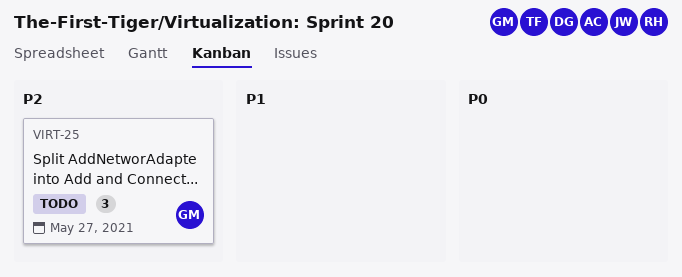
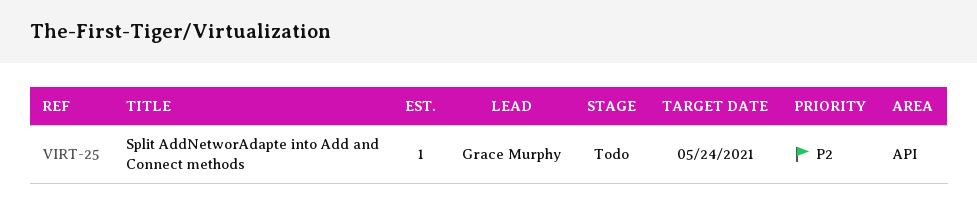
VIRT-25, estimate: 3 -> 1
VIRT-25, due: May 27 -> May 24

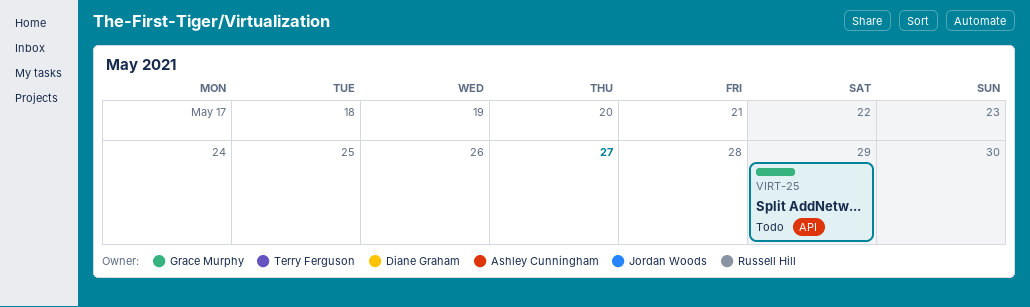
VIRT-25, due: May 24 -> May 29

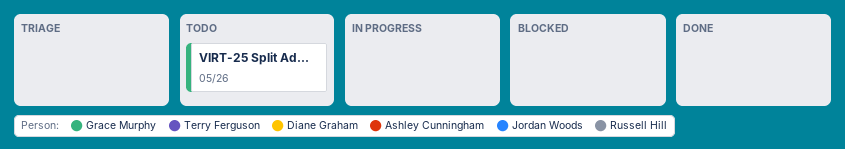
VIRT-25, due: May 29 -> May 26

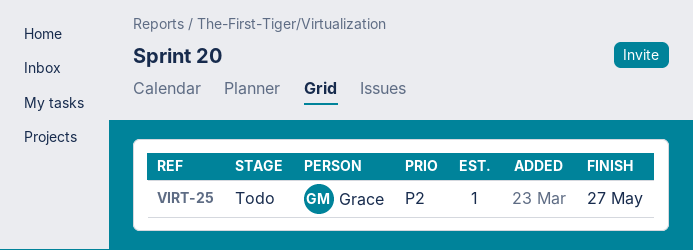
VIRT-25, due: May 26 -> May 27

